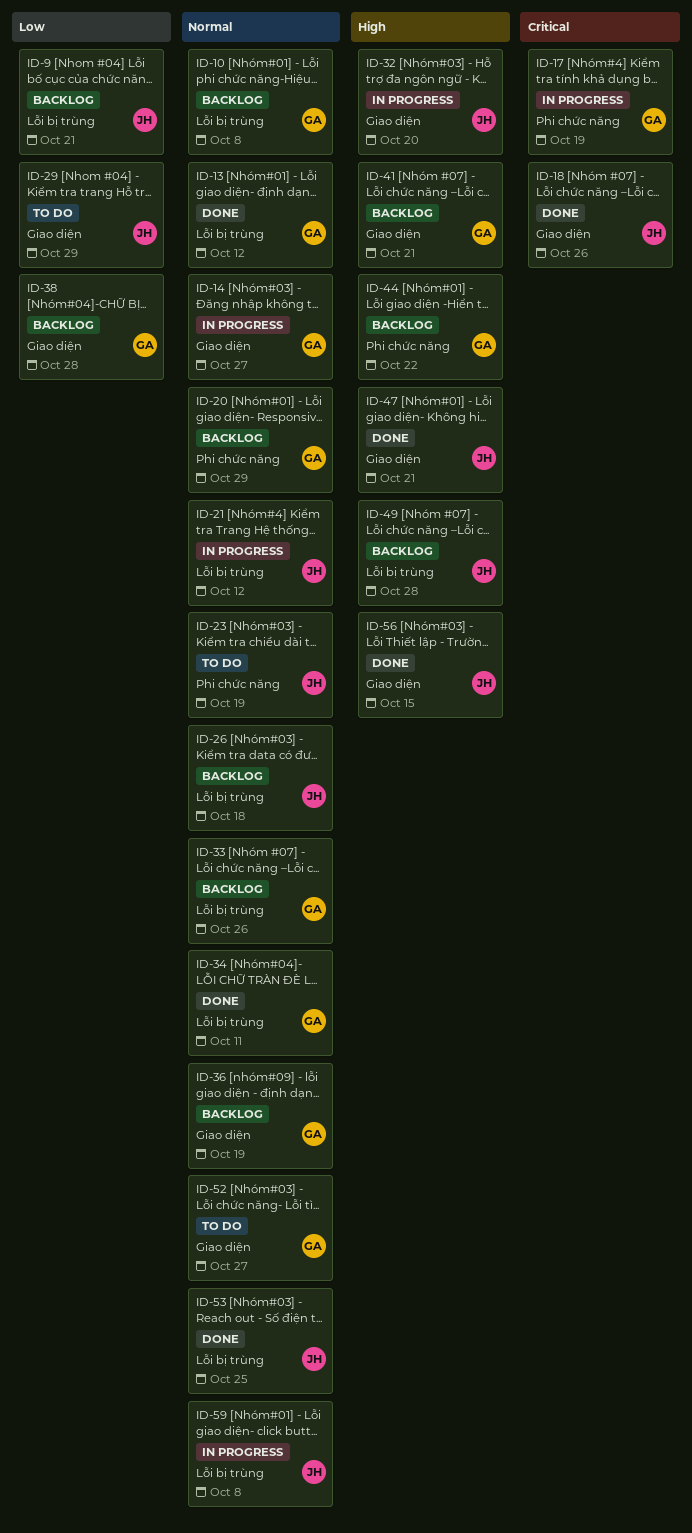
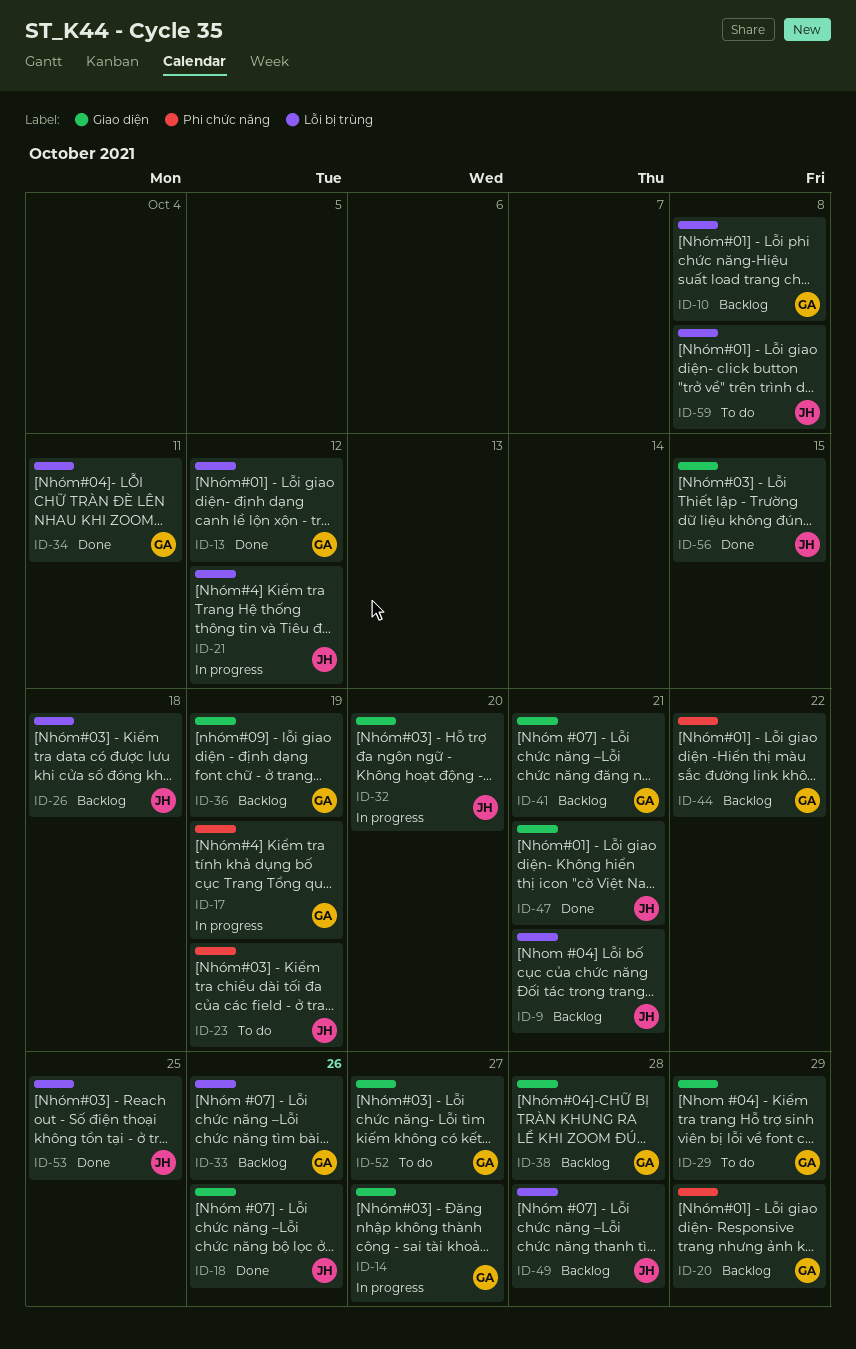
ID-29, owner: JH -> GA
ID-59, status: In progress -> To do

